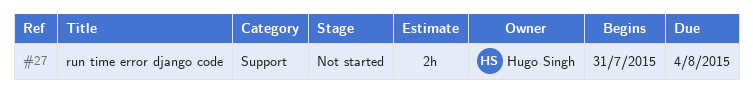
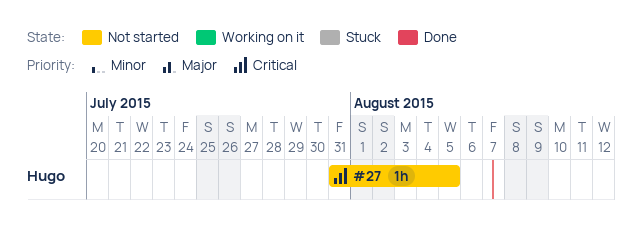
#27, estimate: 2h -> 1h
#27, due: Aug 4 -> Aug 5

